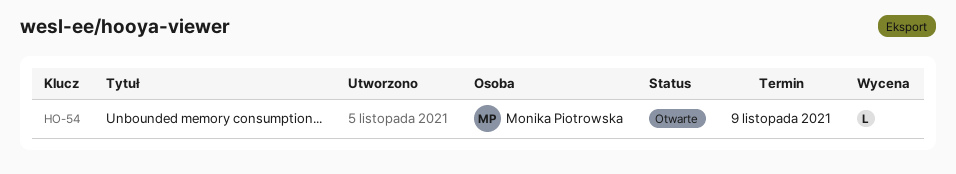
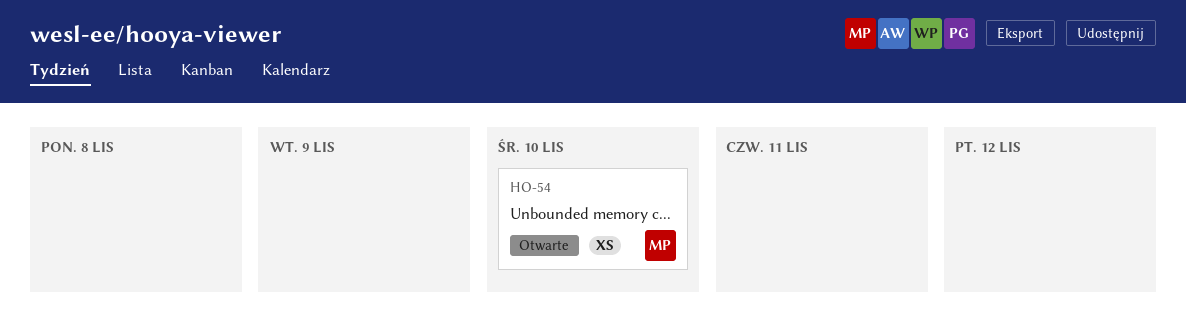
HO-54, estimate: L -> XS
HO-54, due: Nov 9 -> Nov 10

